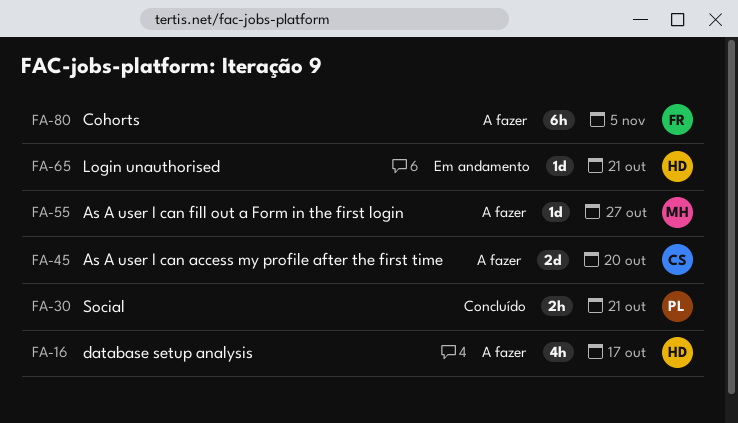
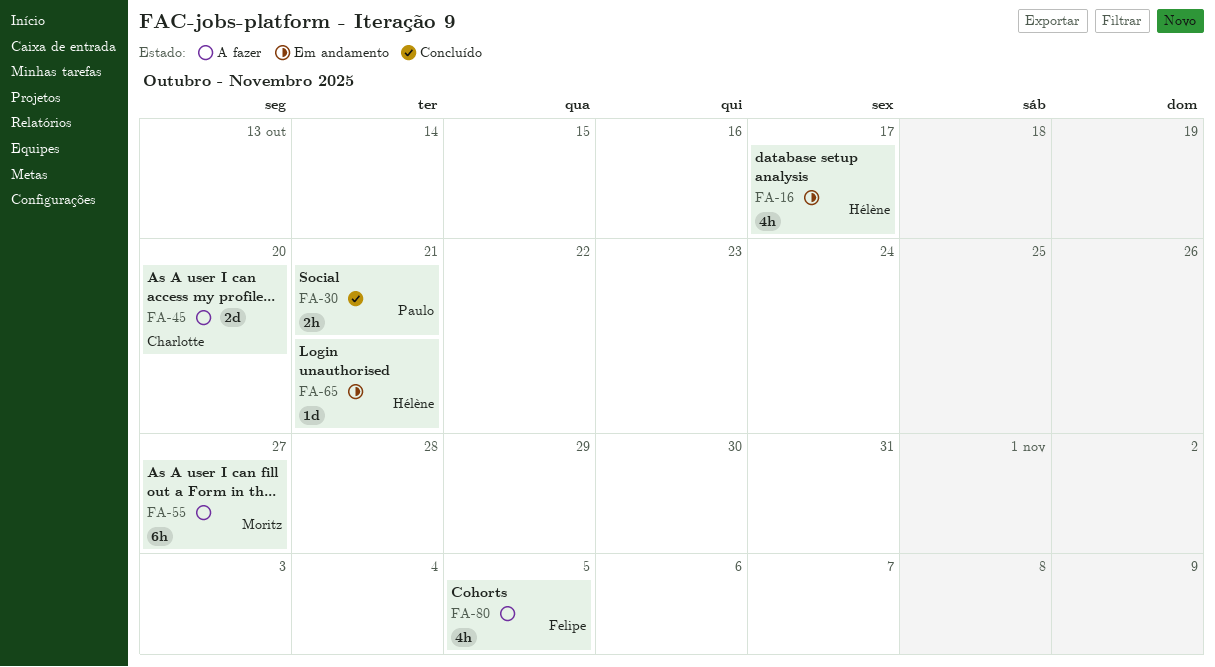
FA-16, status: A fazer -> Em andamento
FA-55, estimate: 1d -> 6h
FA-80, estimate: 6h -> 4h

